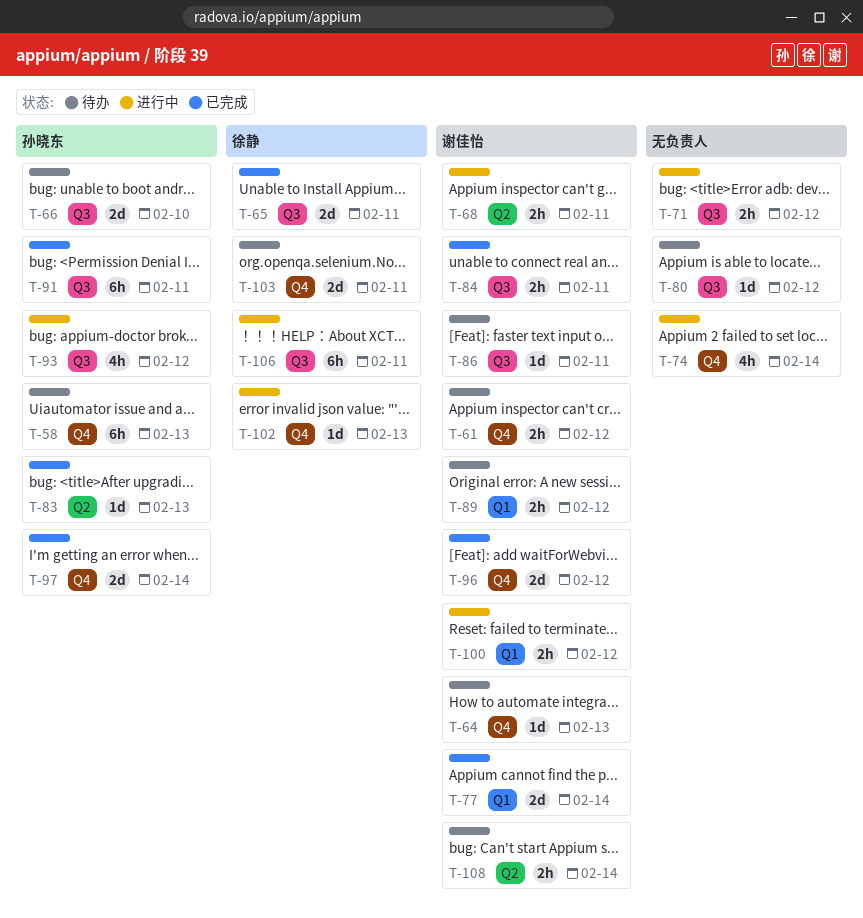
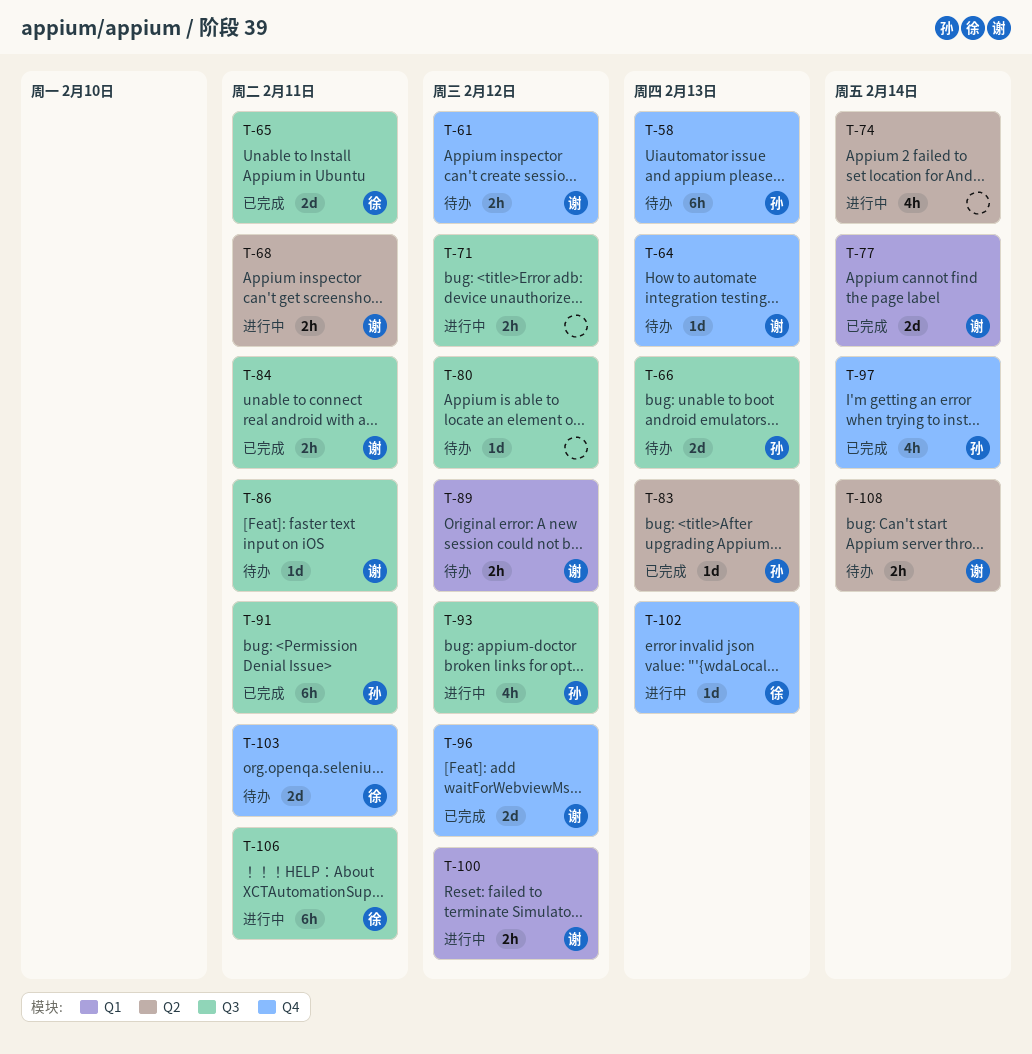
T-66, due: Feb 10 -> Feb 13
T-74, label: Q4 -> Q2
T-97, estimate: 2d -> 4h

